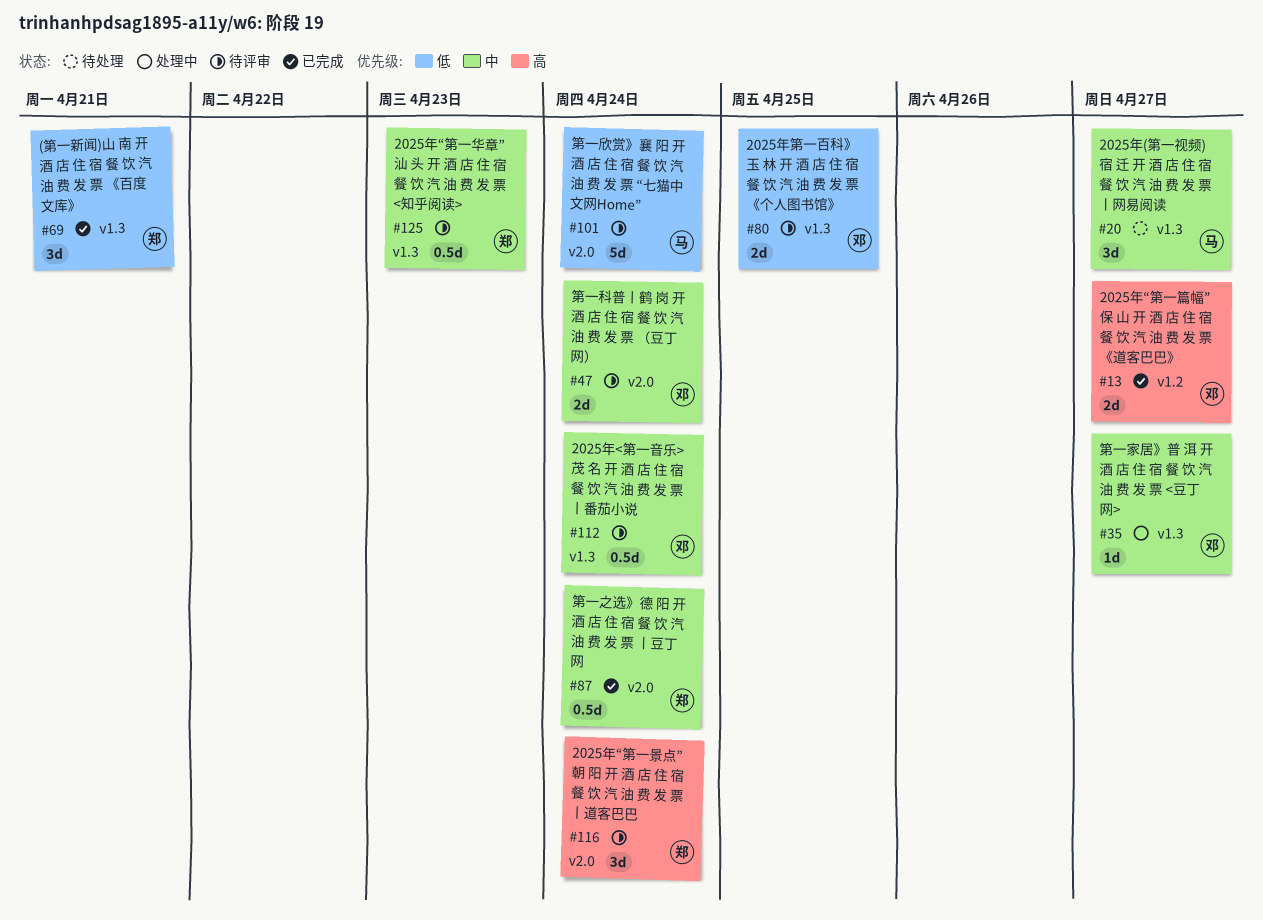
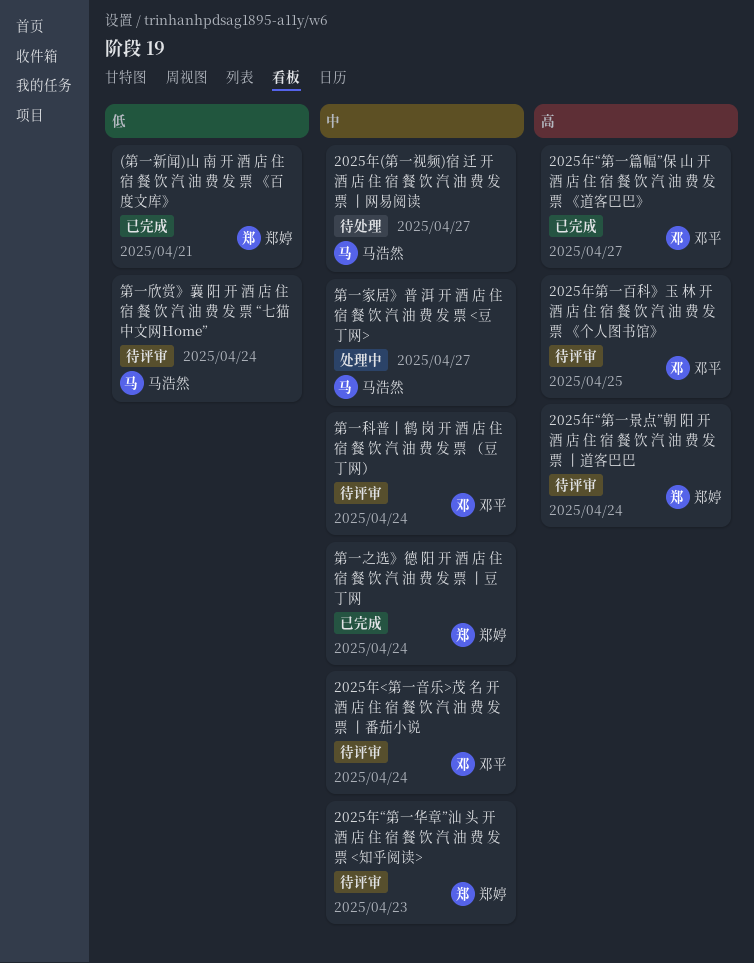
2025年第一百科》玉 林 开 酒 店 住 宿 餐 饮 汽 油 费 发 票 《个人图书馆》, priority: 低 -> 高
第一家居》普 洱 开 酒 店 住 宿 餐 饮 汽 油 费 发 票 <豆丁网>, owner: 邓平 -> 马浩然

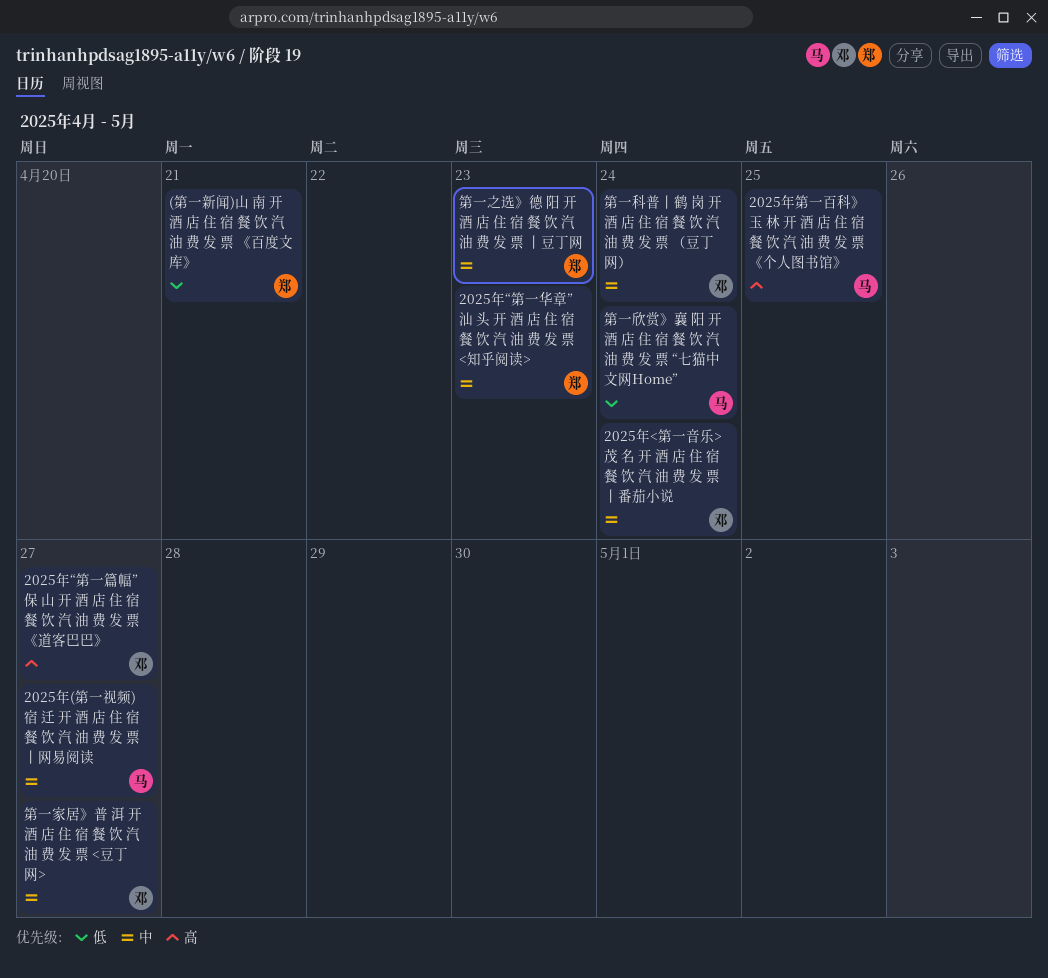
2025年“第一景点”朝 阳 开 酒 店 住 宿 餐 饮 汽 油 费 发 票 丨道客巴巴: present -> none
2025年第一百科》玉 林 开 酒 店 住 宿 餐 饮 汽 油 费 发 票 《个人图书馆》, owner: 邓平 -> 马浩然
第一之选》德 阳 开 酒 店 住 宿 餐 饮 汽 油 费 发 票 丨豆丁网, due: Apr 24 -> Apr 23
第一家居》普 洱 开 酒 店 住 宿 餐 饮 汽 油 费 发 票 <豆丁网>, owner: 马浩然 -> 邓平

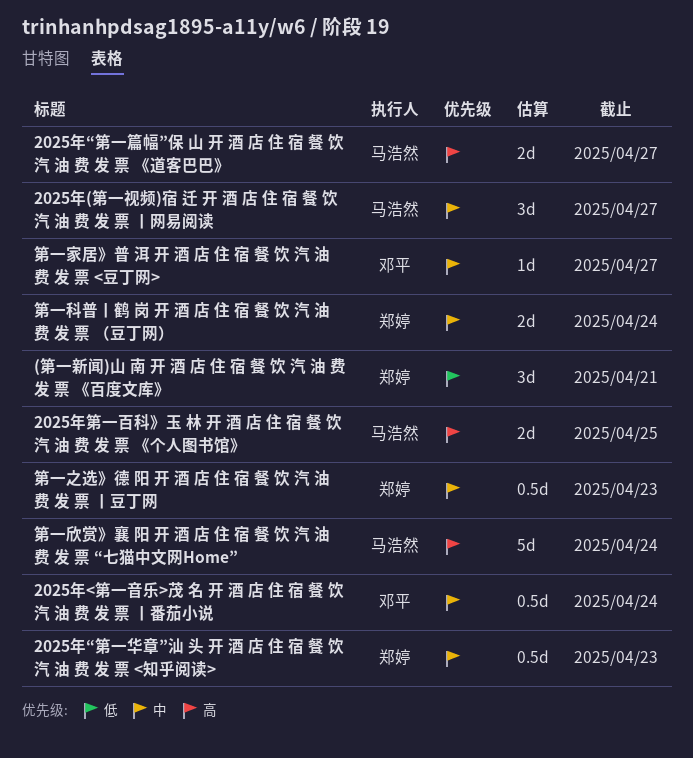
2025年“第一篇幅”保 山 开 酒 店 住 宿 餐 饮 汽 油 费 发 票 《道客巴巴》, owner: 邓平 -> 马浩然
第一欣赏》襄 阳 开 酒 店 住 宿 餐 饮 汽 油 费 发 票 “七猫中文网Home”, priority: 低 -> 高
第一科普丨鹤 岗 开 酒 店 住 宿 餐 饮 汽 油 费 发 票 （豆丁网）, owner: 邓平 -> 郑婷

